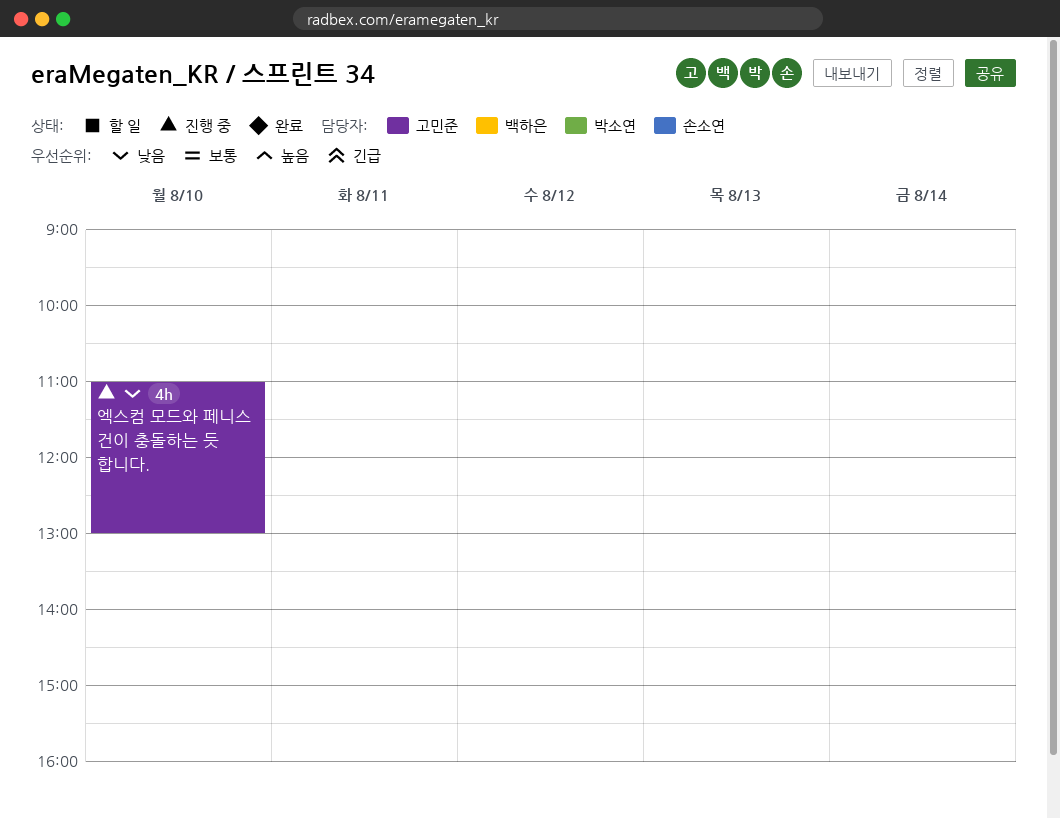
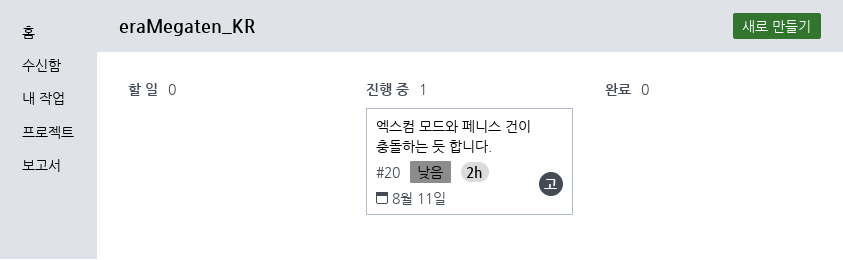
엑스컴 모드와 페니스 건이 충돌하는 듯 합니다., estimate: 4h -> 2h
엑스컴 모드와 페니스 건이 충돌하는 듯 합니다., day: Aug 10 -> Aug 11

